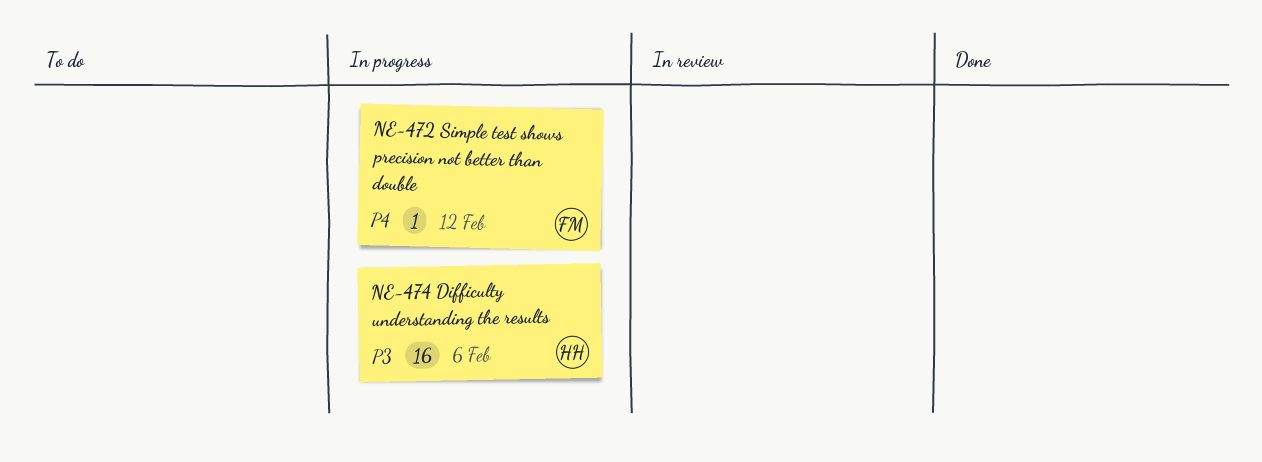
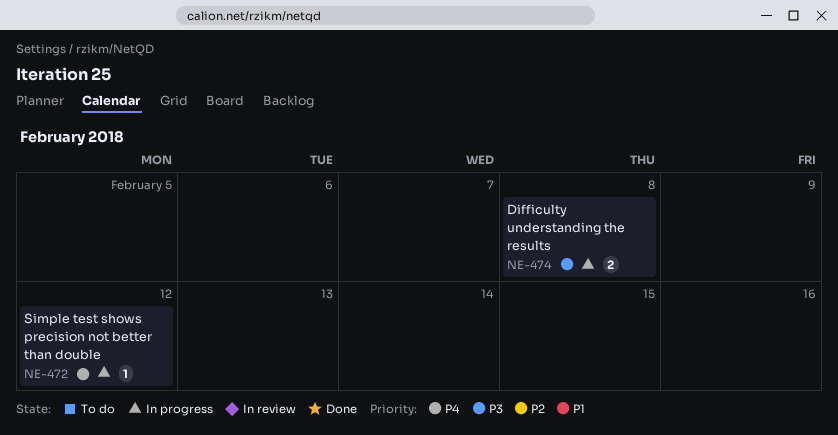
NE-474, estimate: 16 -> 2
NE-474, due: Feb 6 -> Feb 8

